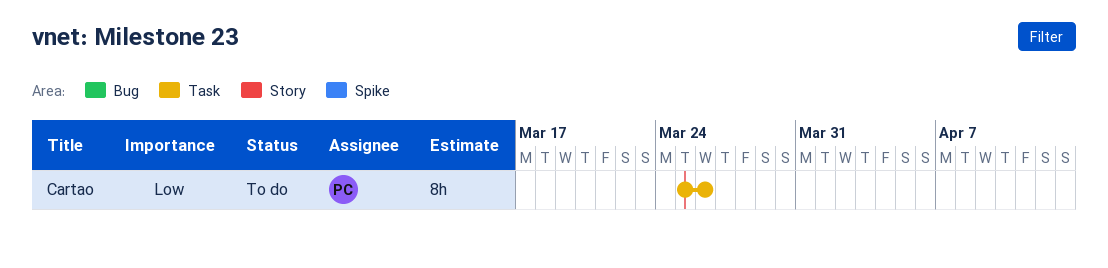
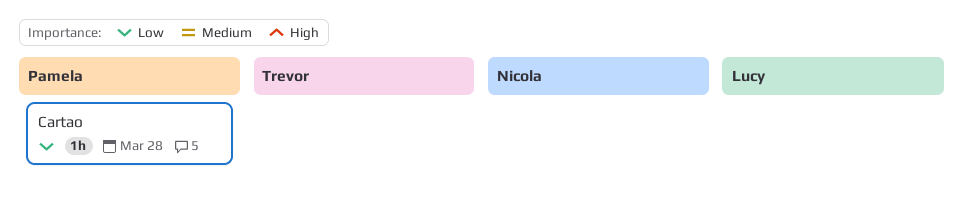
Cartao, estimate: 8h -> 1h
Cartao, due: Mar 26 -> Mar 28

